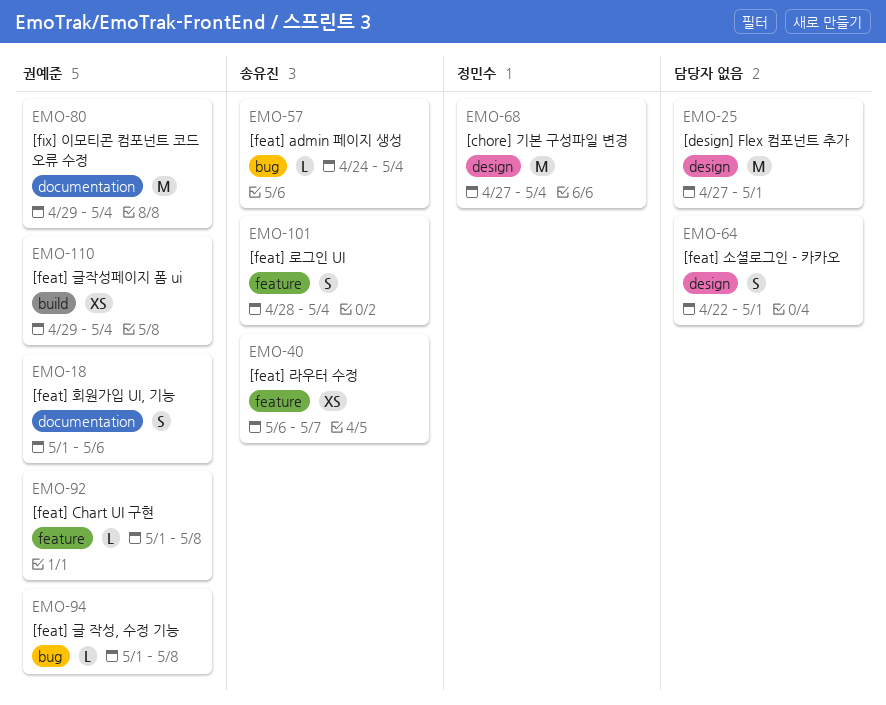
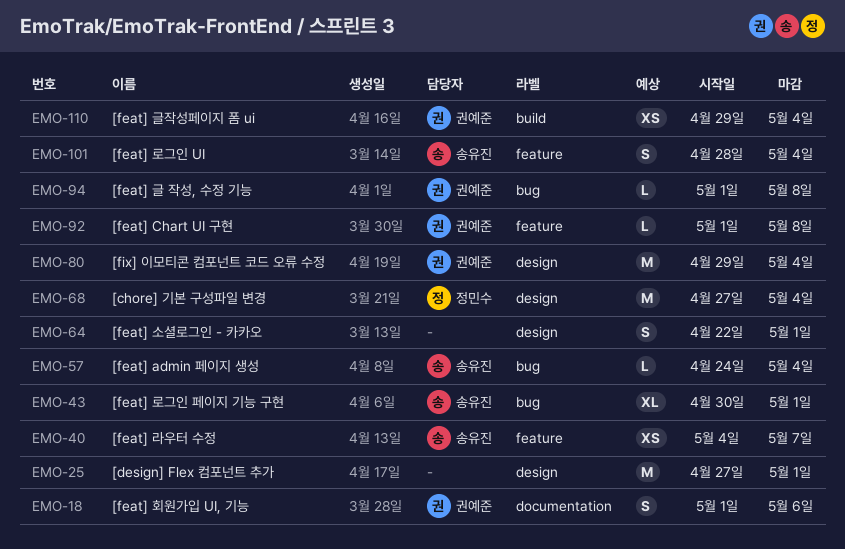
EMO-40, start: May 6 -> May 4
EMO-43: none -> present
EMO-80, label: documentation -> design

